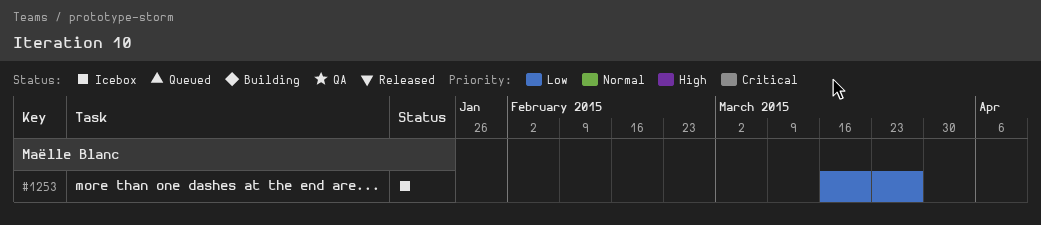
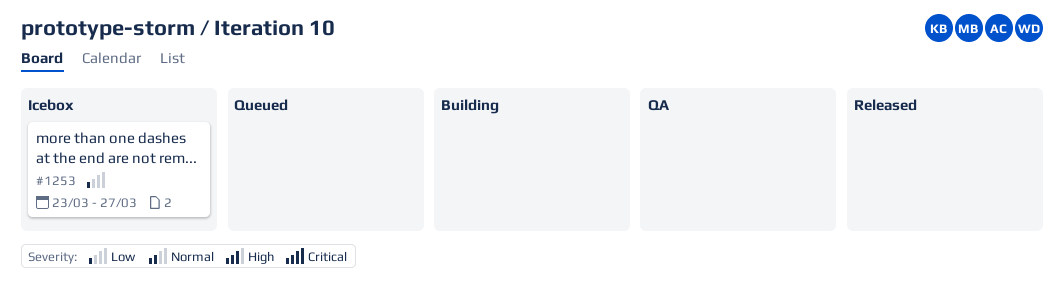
#1253, start: Mar 16 -> Mar 23

